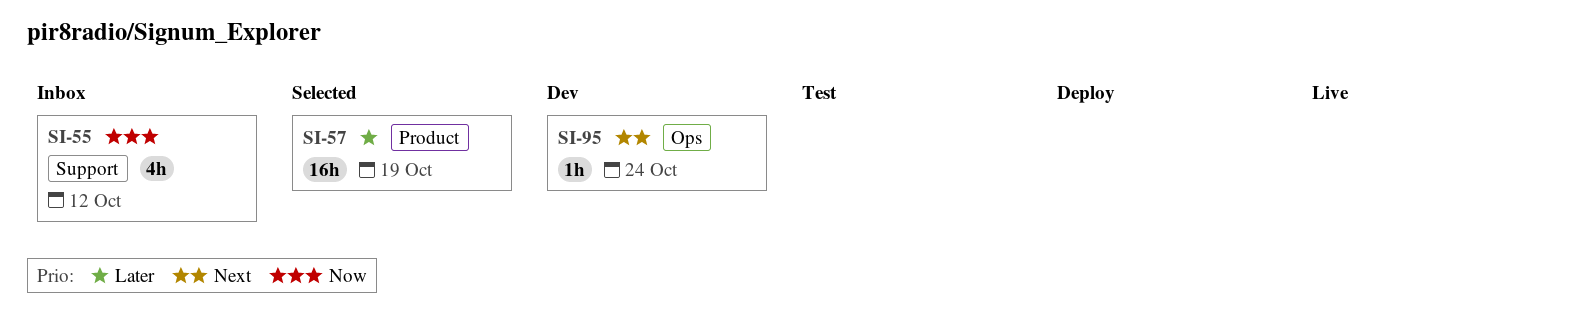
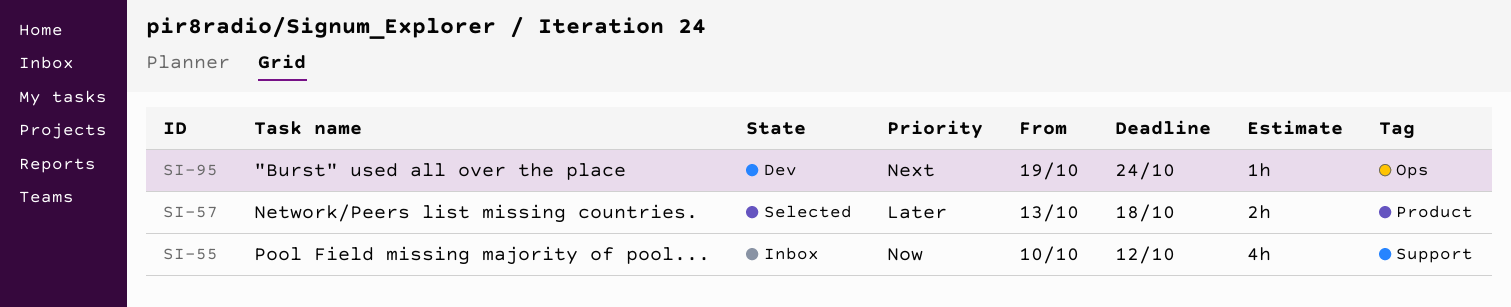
SI-57, estimate: 16h -> 2h
SI-57, due: Oct 19 -> Oct 18

